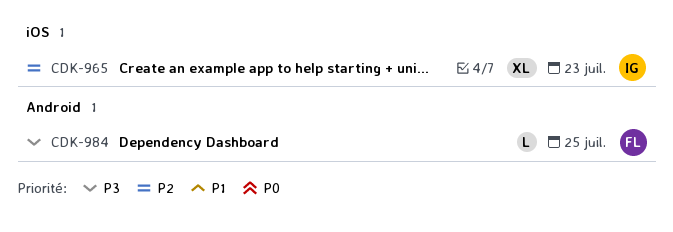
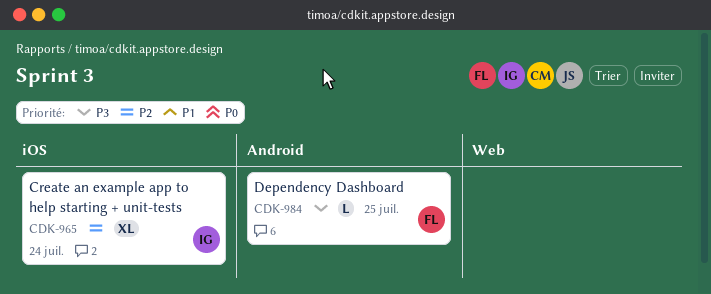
CDK-965, due: Jul 23 -> Jul 24

